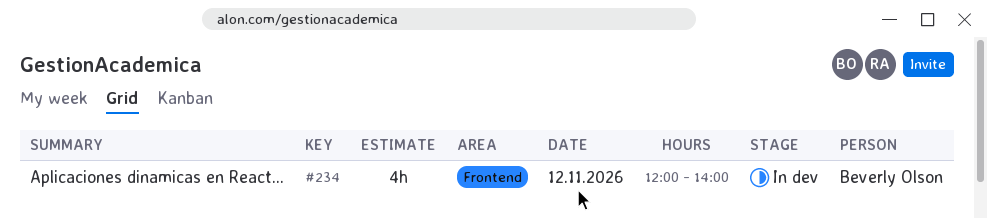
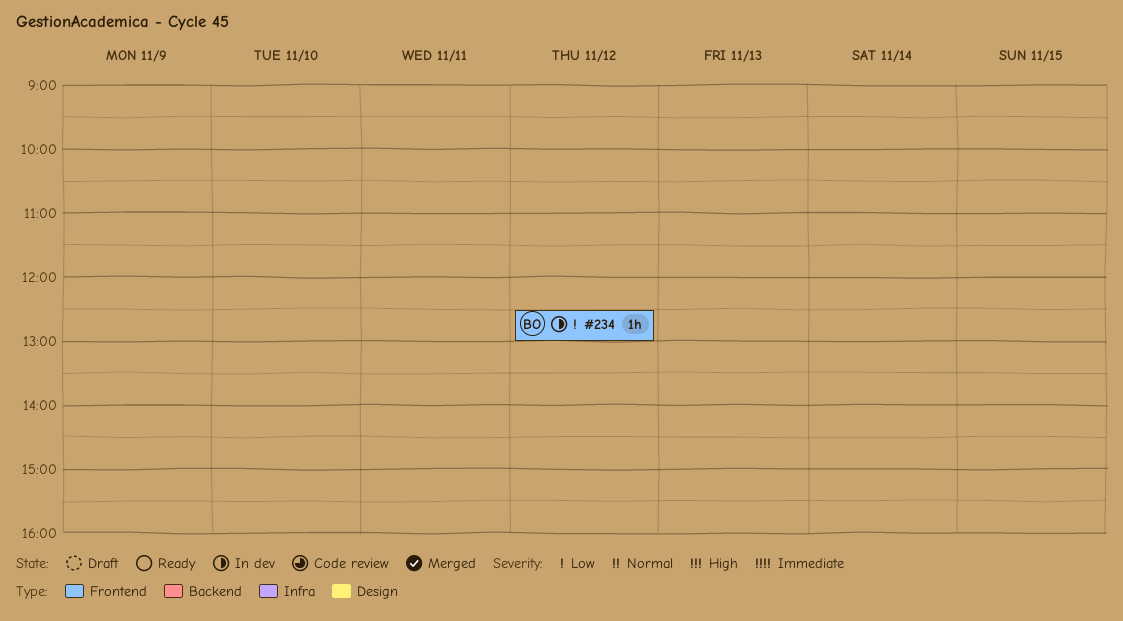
#234, estimate: 4h -> 1h
#234, begins: 12:00 -> 12:30
#234, ends: 14:00 -> 13:00

